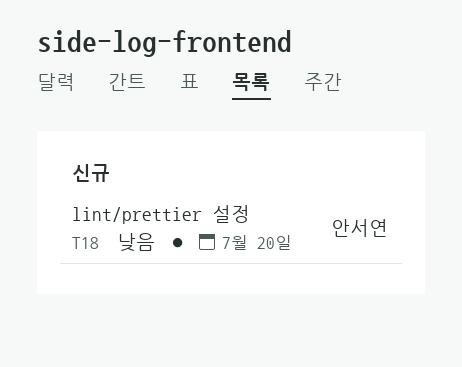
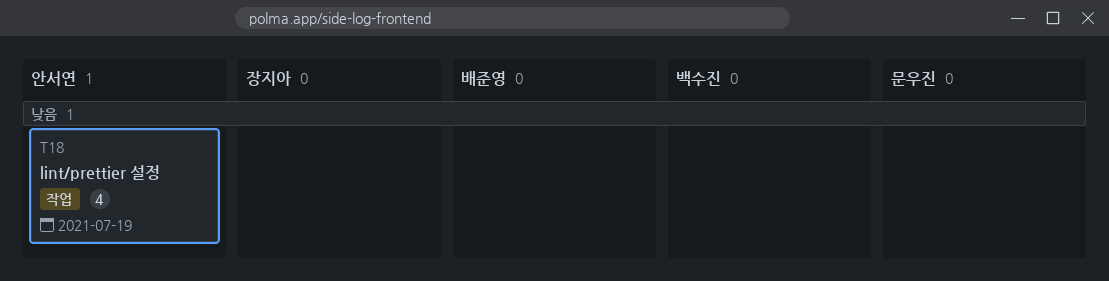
T18, estimate: 1 -> 4
T18, due: Jul 20 -> Jul 19

